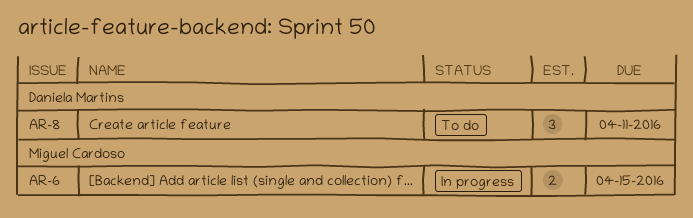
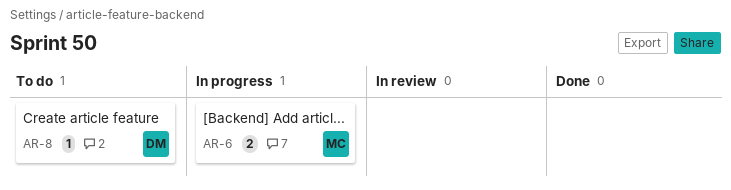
AR-8, estimate: 3 -> 1

